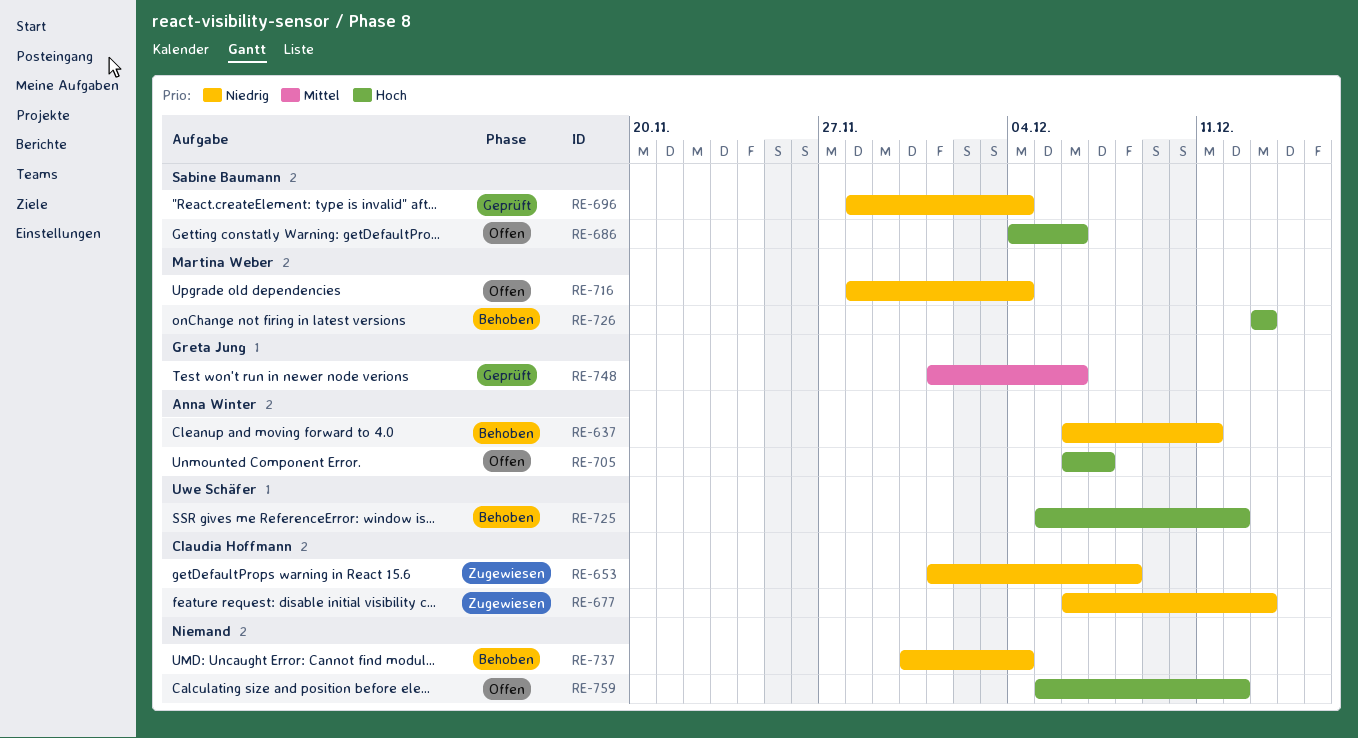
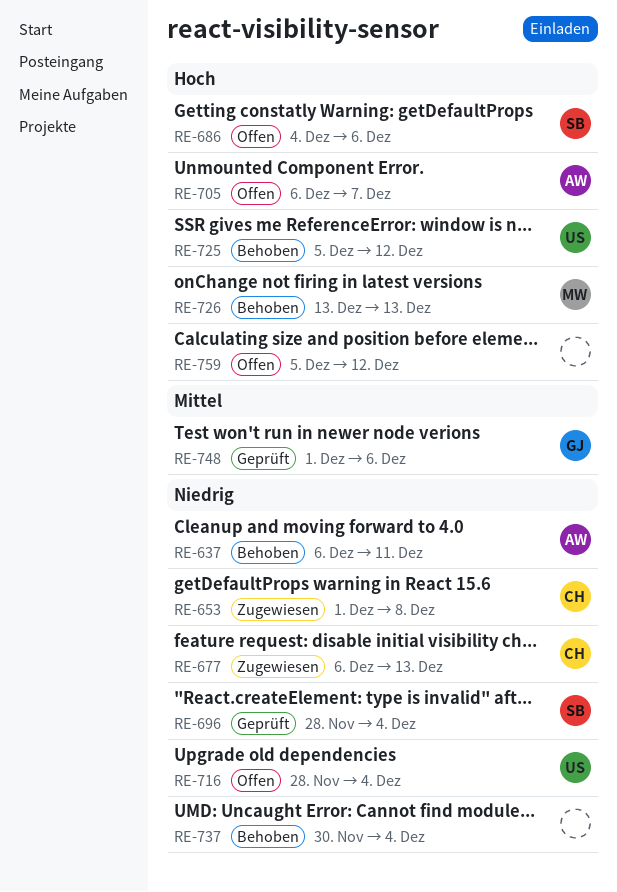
RE-716, owner: Martina Weber -> Uwe Schäfer

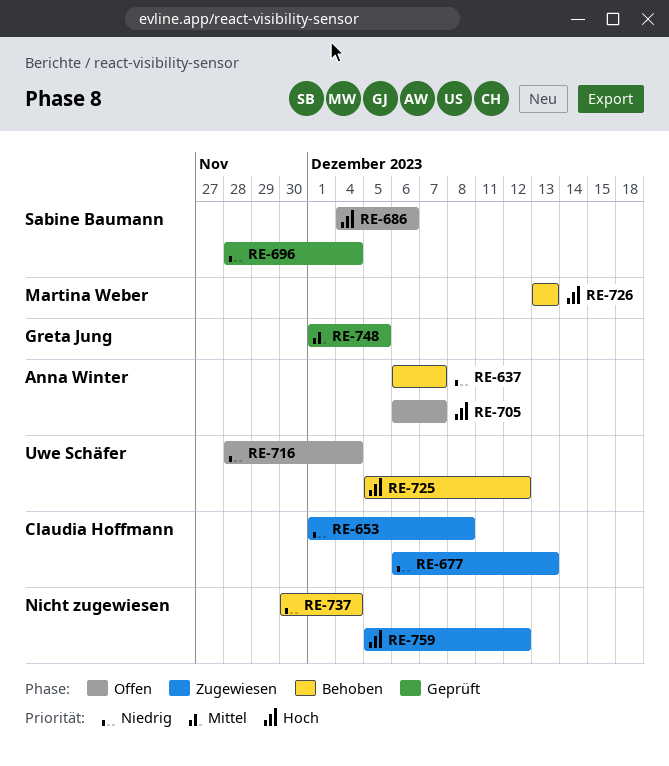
RE-637, due: Dec 11 -> Dec 7
RE-748, due: Dec 6 -> Dec 5
RE-759, status: Offen -> Zugewiesen

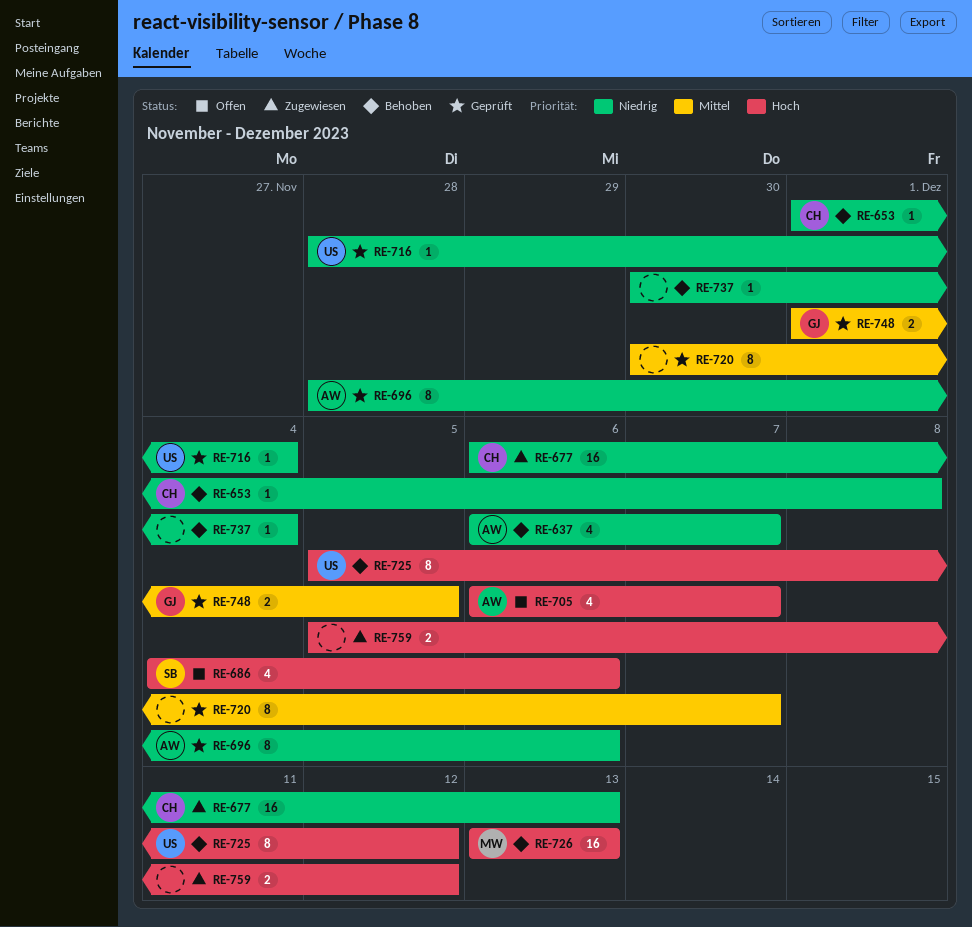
RE-653, status: Zugewiesen -> Behoben
RE-696, owner: Sabine Baumann -> Anna Winter
RE-696, due: Dec 4 -> Dec 6
RE-716, status: Offen -> Geprüft
RE-720: none -> present

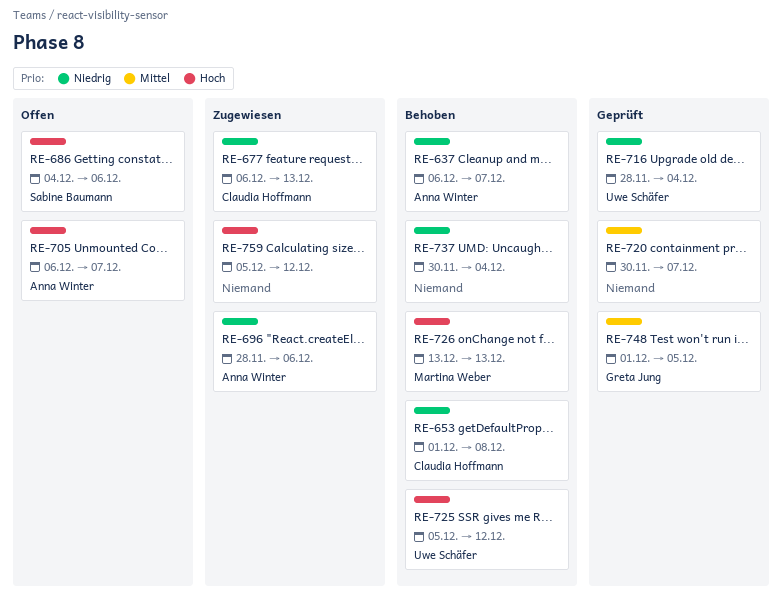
RE-696, status: Geprüft -> Zugewiesen

